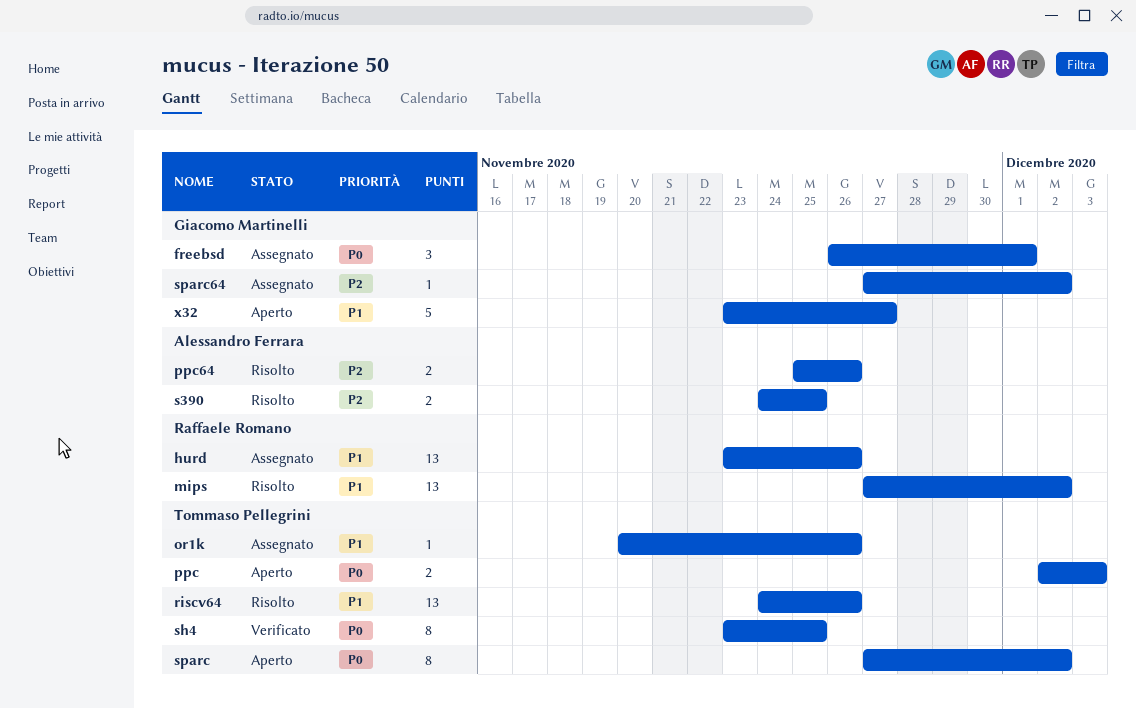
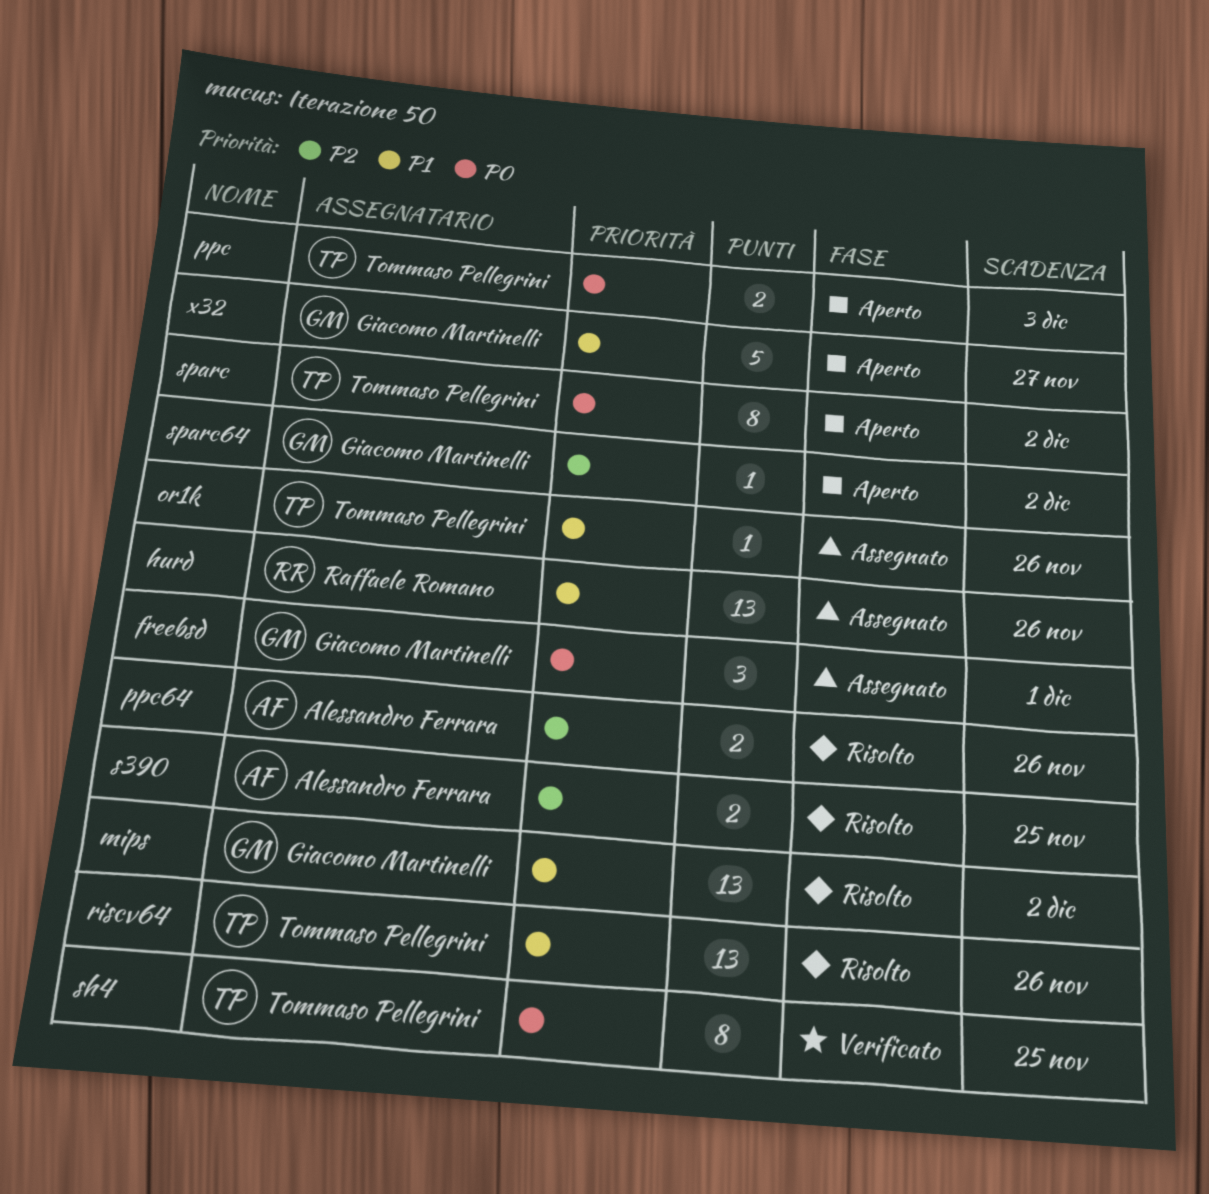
mips, owner: Raffaele Romano -> Giacomo Martinelli
sparc64, status: Assegnato -> Aperto

